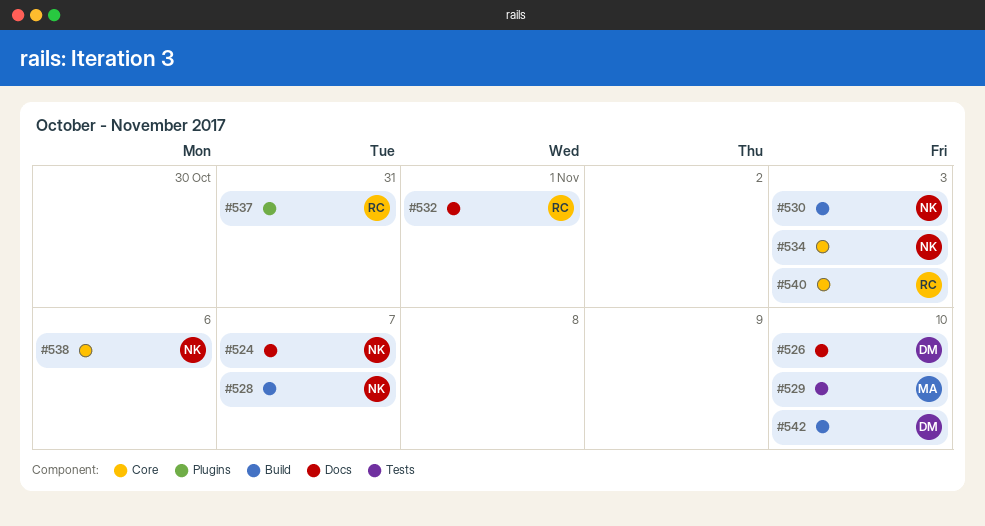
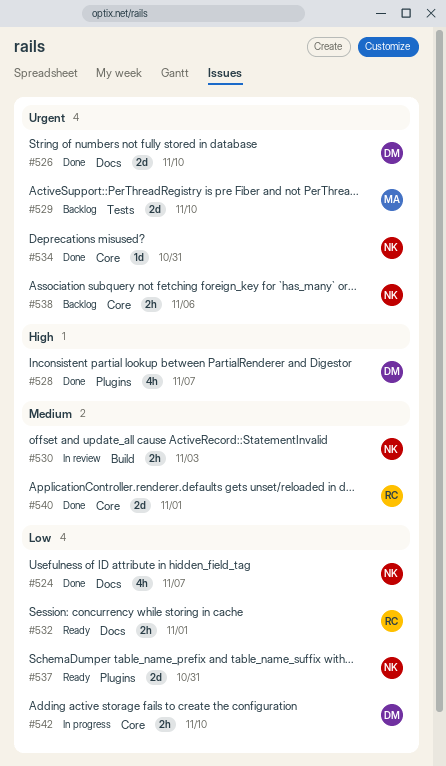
#528, owner: NK -> DM
#528, label: Build -> Plugins
#534, due: Nov 3 -> Oct 31
#537, owner: RC -> NK
#540, due: Nov 3 -> Nov 1
#542, label: Build -> Core

